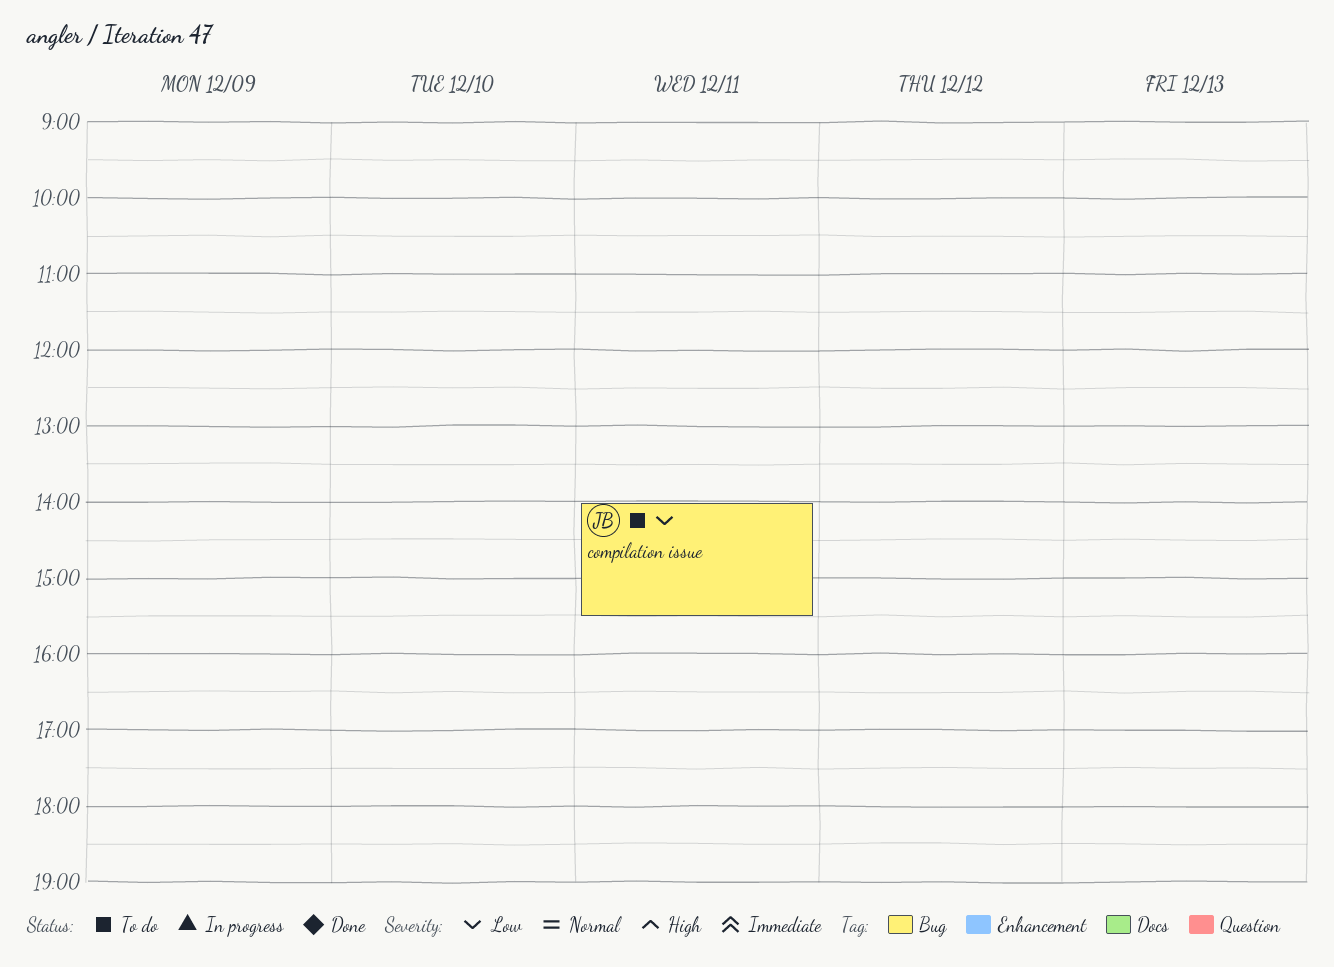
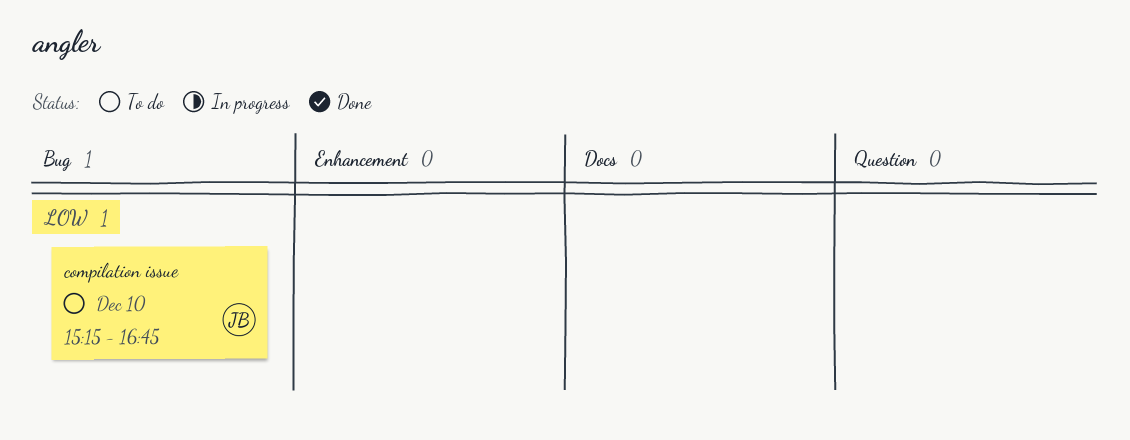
compilation issue, day: Dec 11 -> Dec 10
compilation issue, begins: 14:00 -> 15:15
compilation issue, ends: 15:30 -> 16:45

